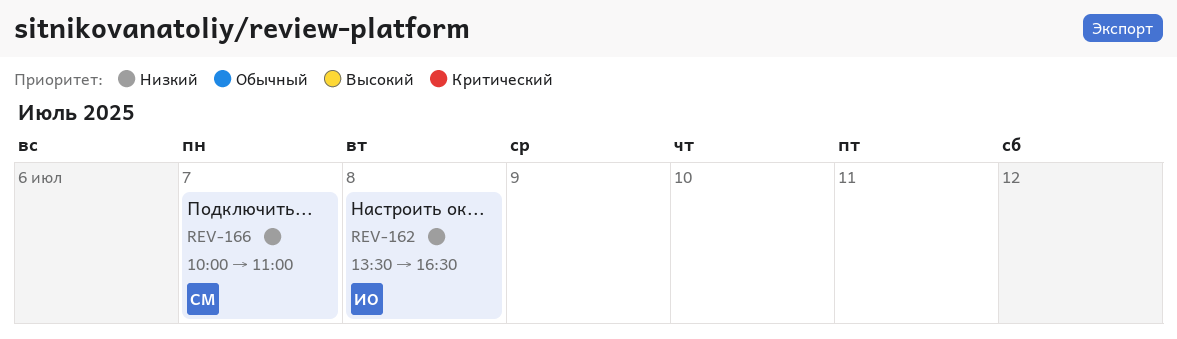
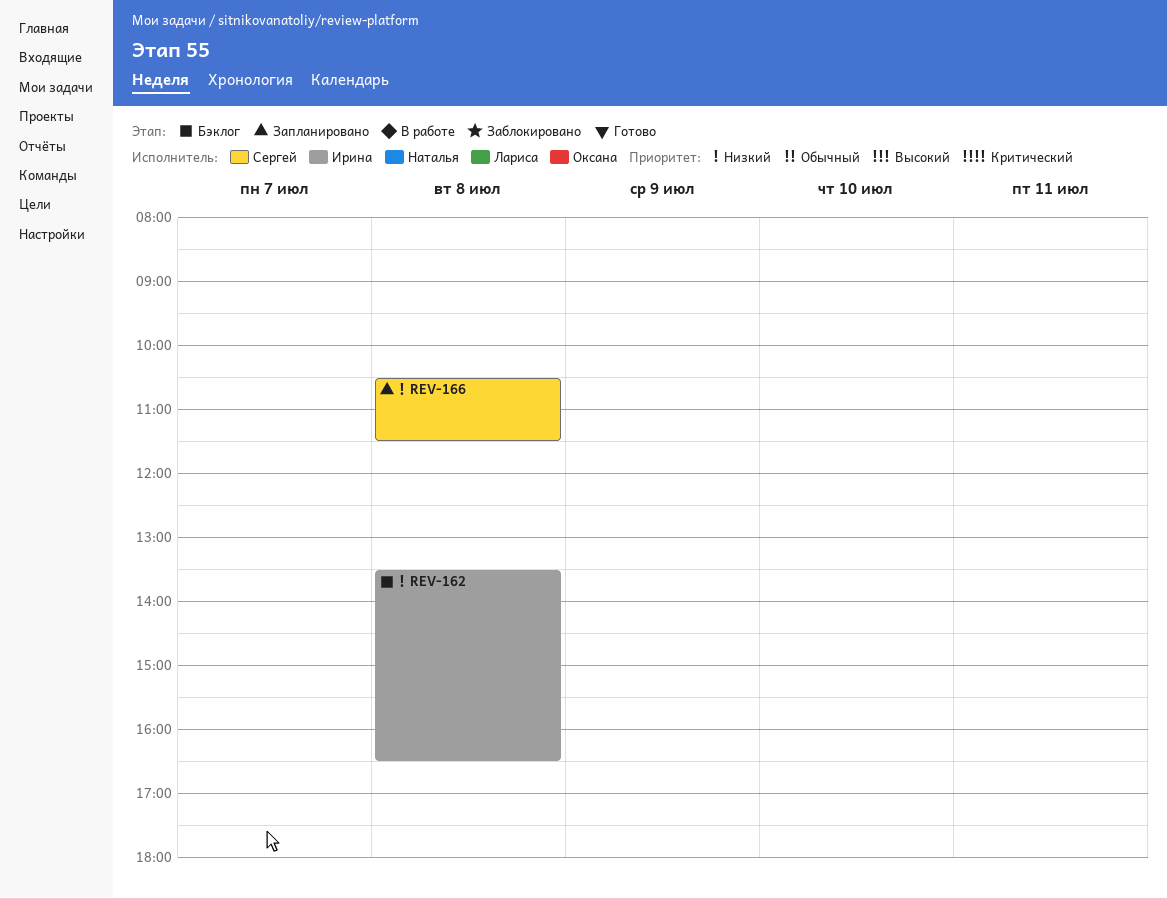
REV-166, day: Jul 7 -> Jul 8
REV-166, begins: 10:00 -> 10:30
REV-166, ends: 11:00 -> 11:30

